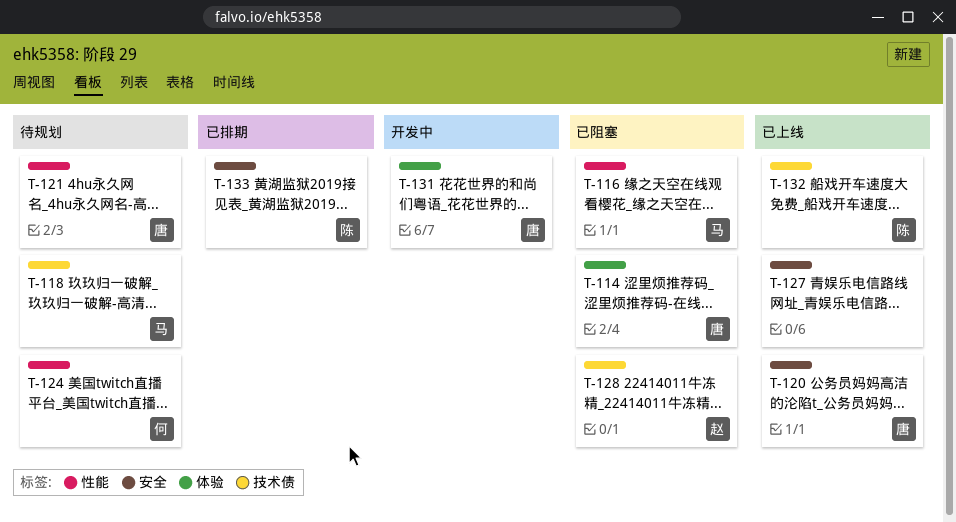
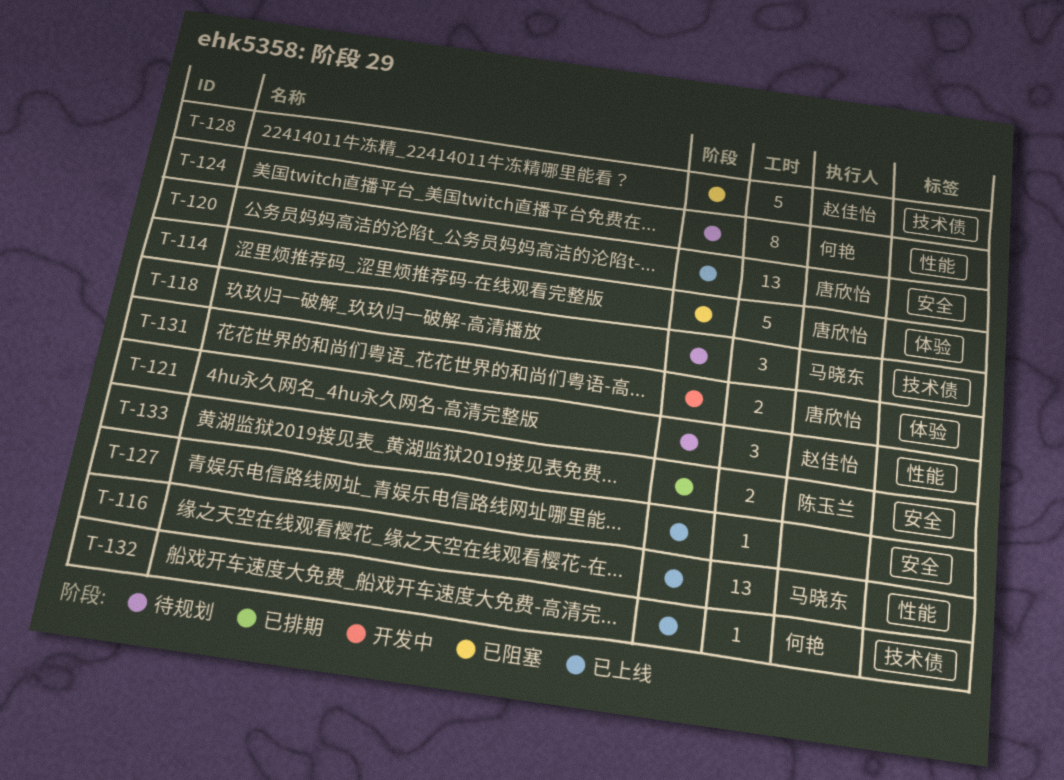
T-116, status: 已阻塞 -> 已上线
T-121, owner: 唐欣怡 -> 赵佳怡
T-132, owner: 陈玉兰 -> 何艳

